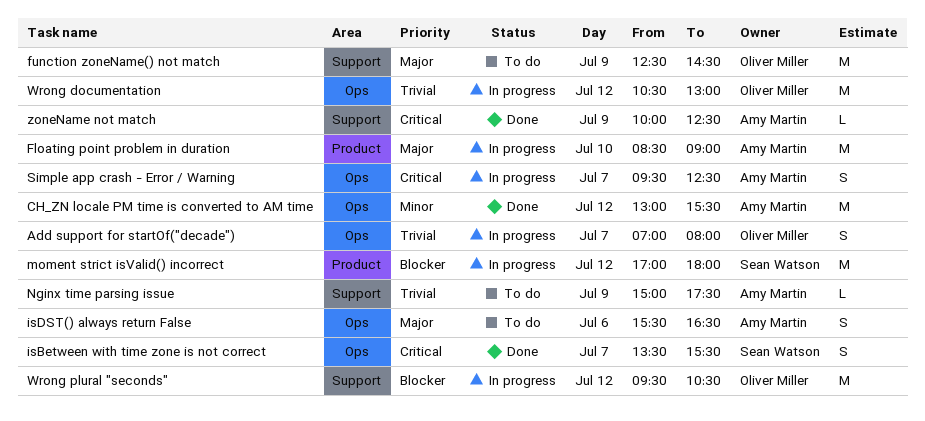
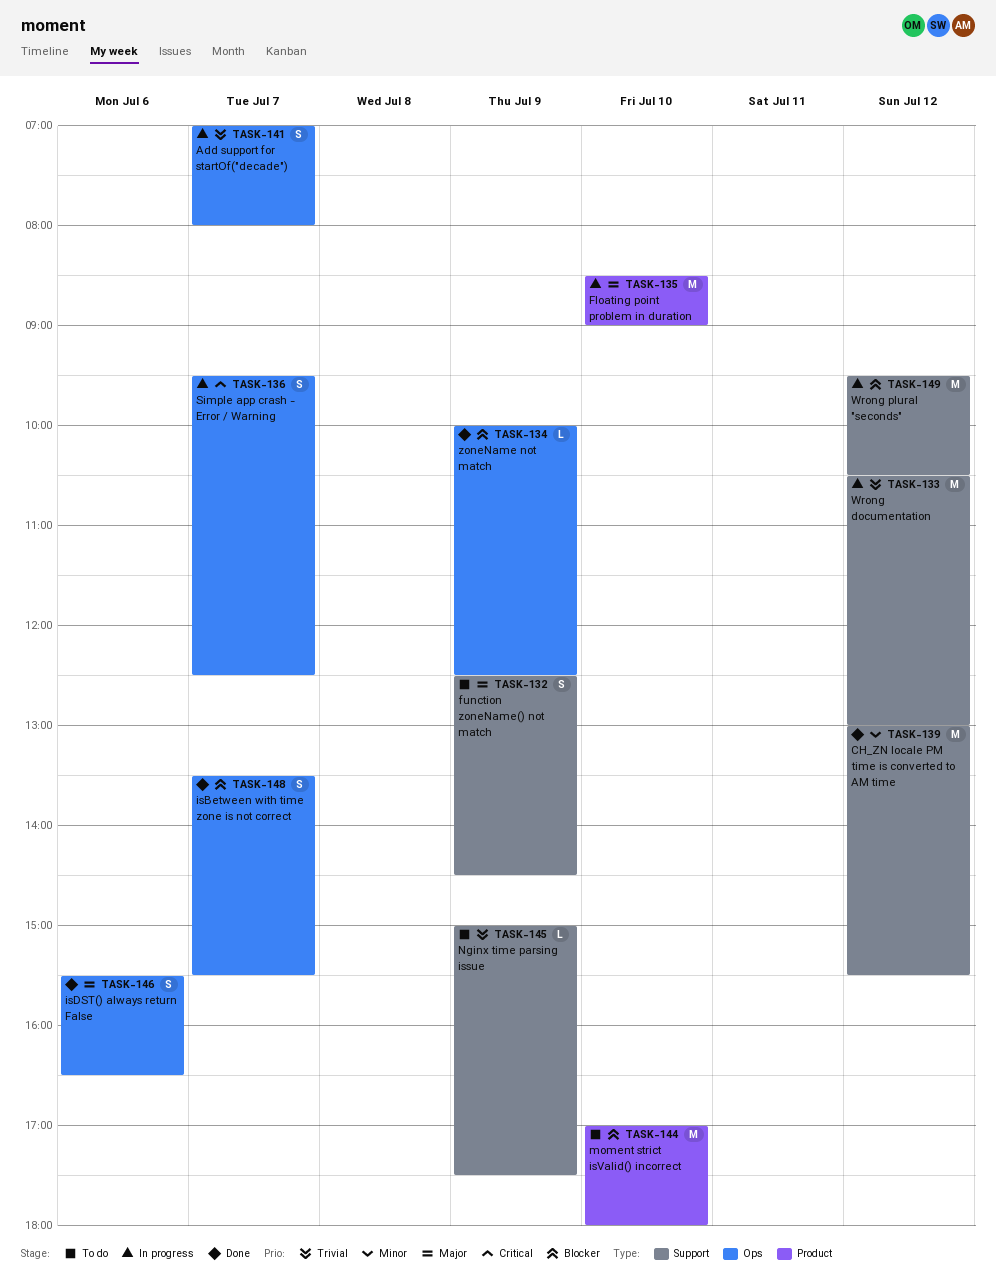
CH_ZN locale PM time is converted to AM time, label: Ops -> Support
function zoneName() not match, estimate: M -> S
isBetween with time zone is not correct, priority: Critical -> Blocker
isDST() always return False, status: To do -> Done
moment strict isValid() incorrect, status: In progress -> To do
moment strict isValid() incorrect, day: Jul 12 -> Jul 10
Wrong documentation, label: Ops -> Support
zoneName not match, priority: Critical -> Blocker
zoneName not match, label: Support -> Ops

